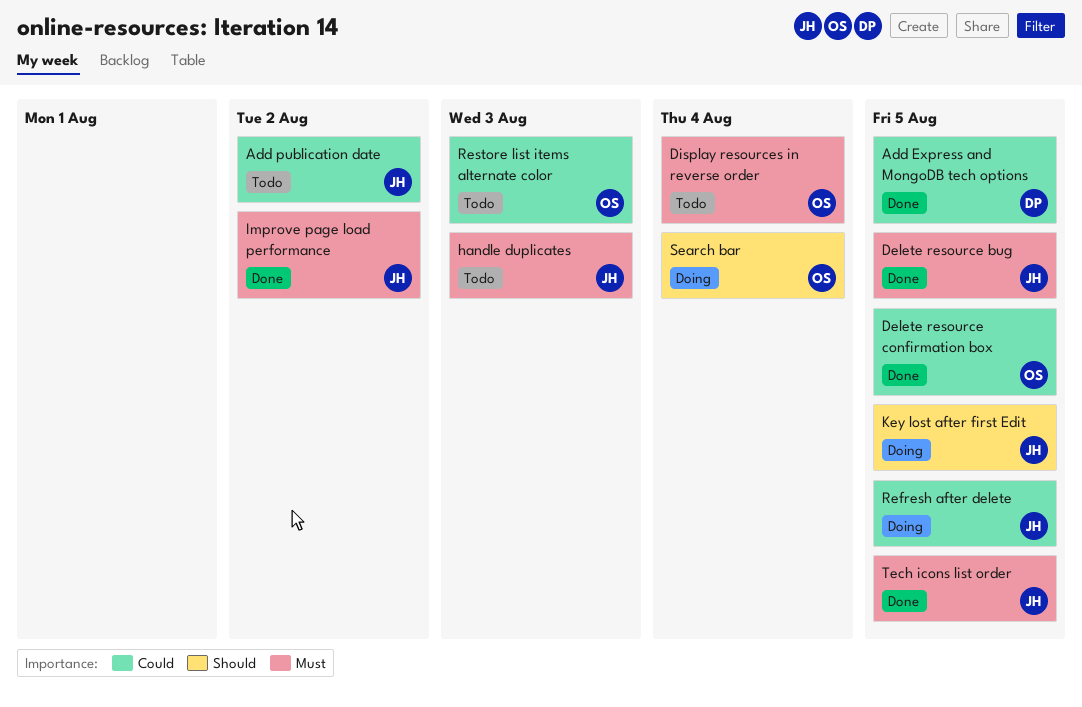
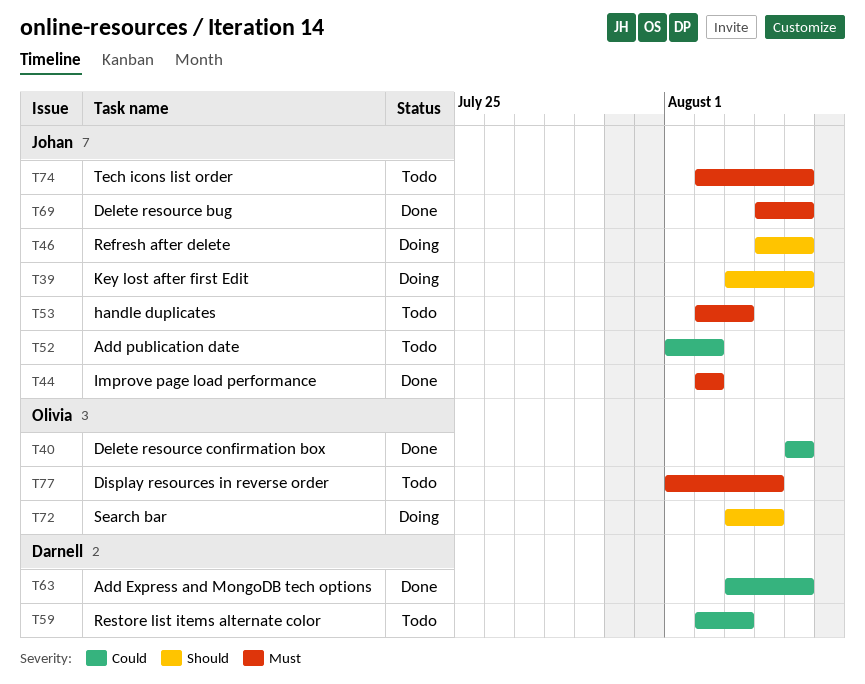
Refresh after delete, priority: Could -> Should
Restore list items alternate color, owner: Olivia -> Darnell
Tech icons list order, status: Done -> Todo

